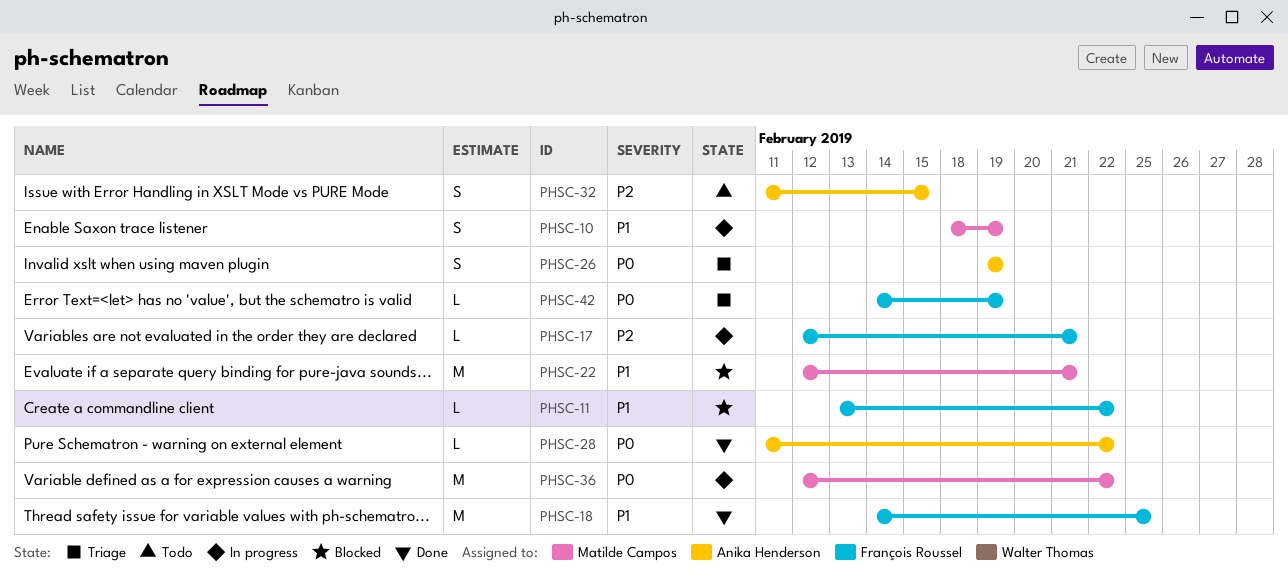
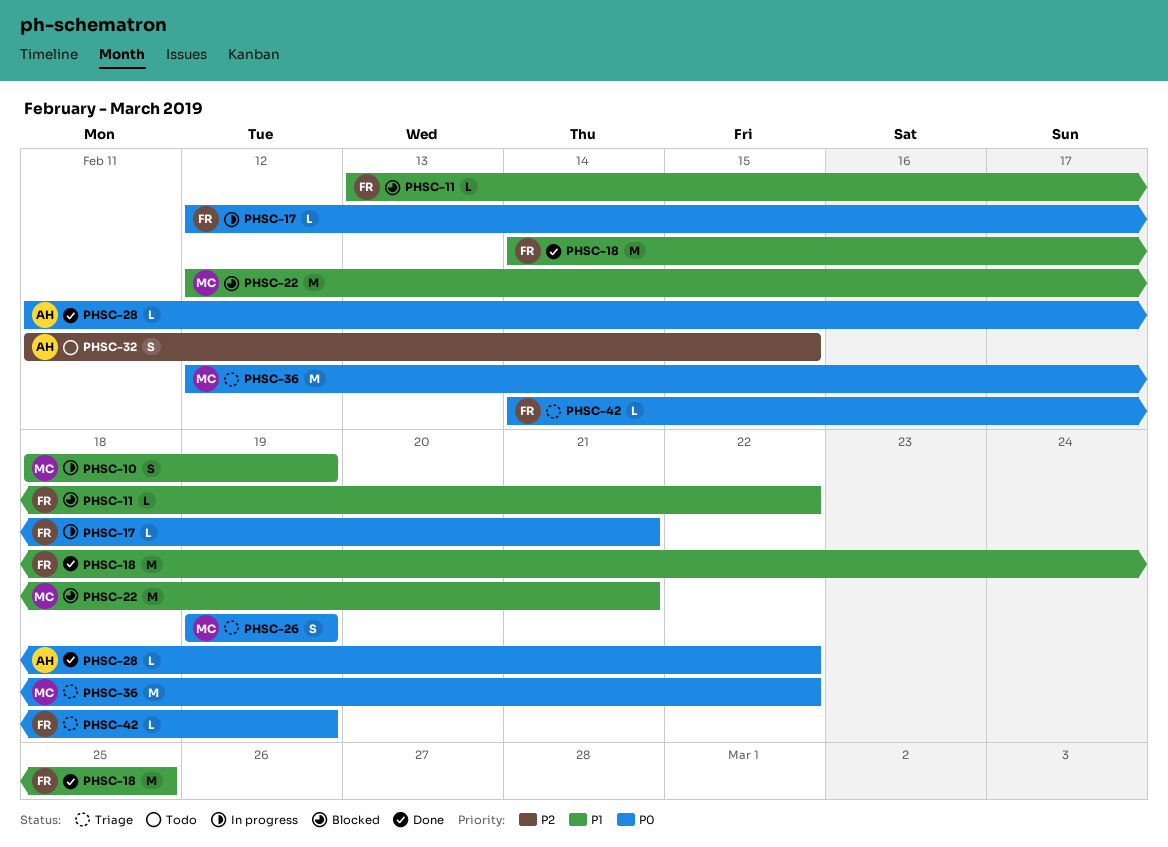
PHSC-17, priority: P2 -> P0
PHSC-26, owner: Anika Henderson -> Matilde Campos
PHSC-36, status: In progress -> Triage

